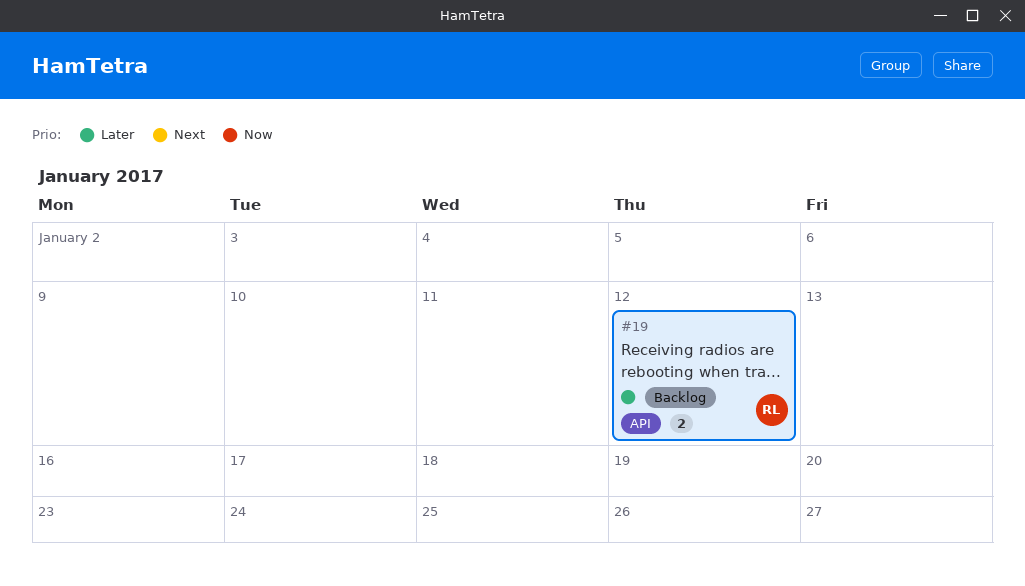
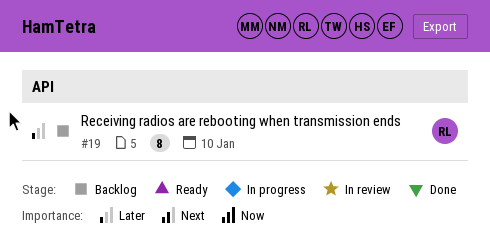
#19, estimate: 2 -> 8
#19, due: Jan 12 -> Jan 10

